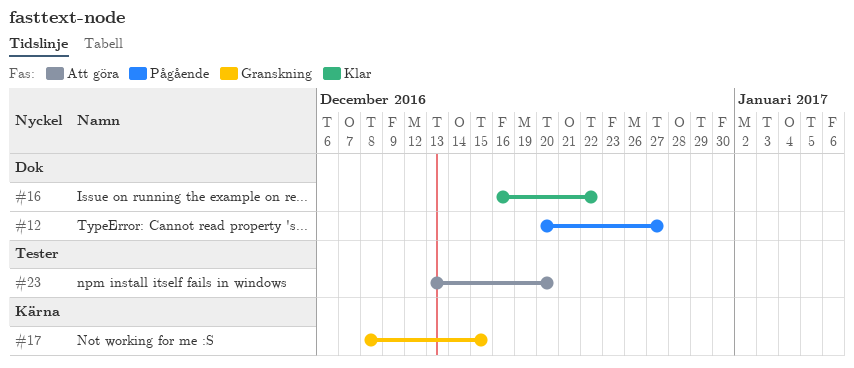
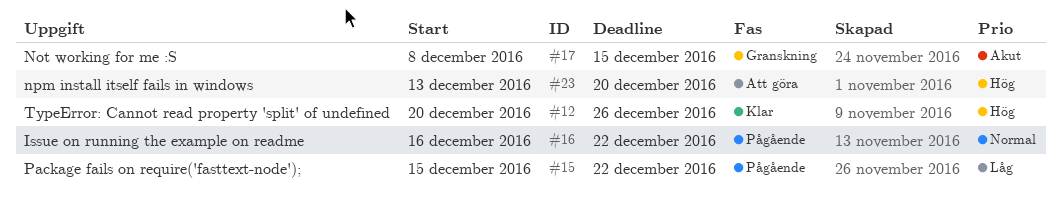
#12, status: Pågående -> Klar
#12, due: Dec 27 -> Dec 26
#15: none -> present
#16, status: Klar -> Pågående

